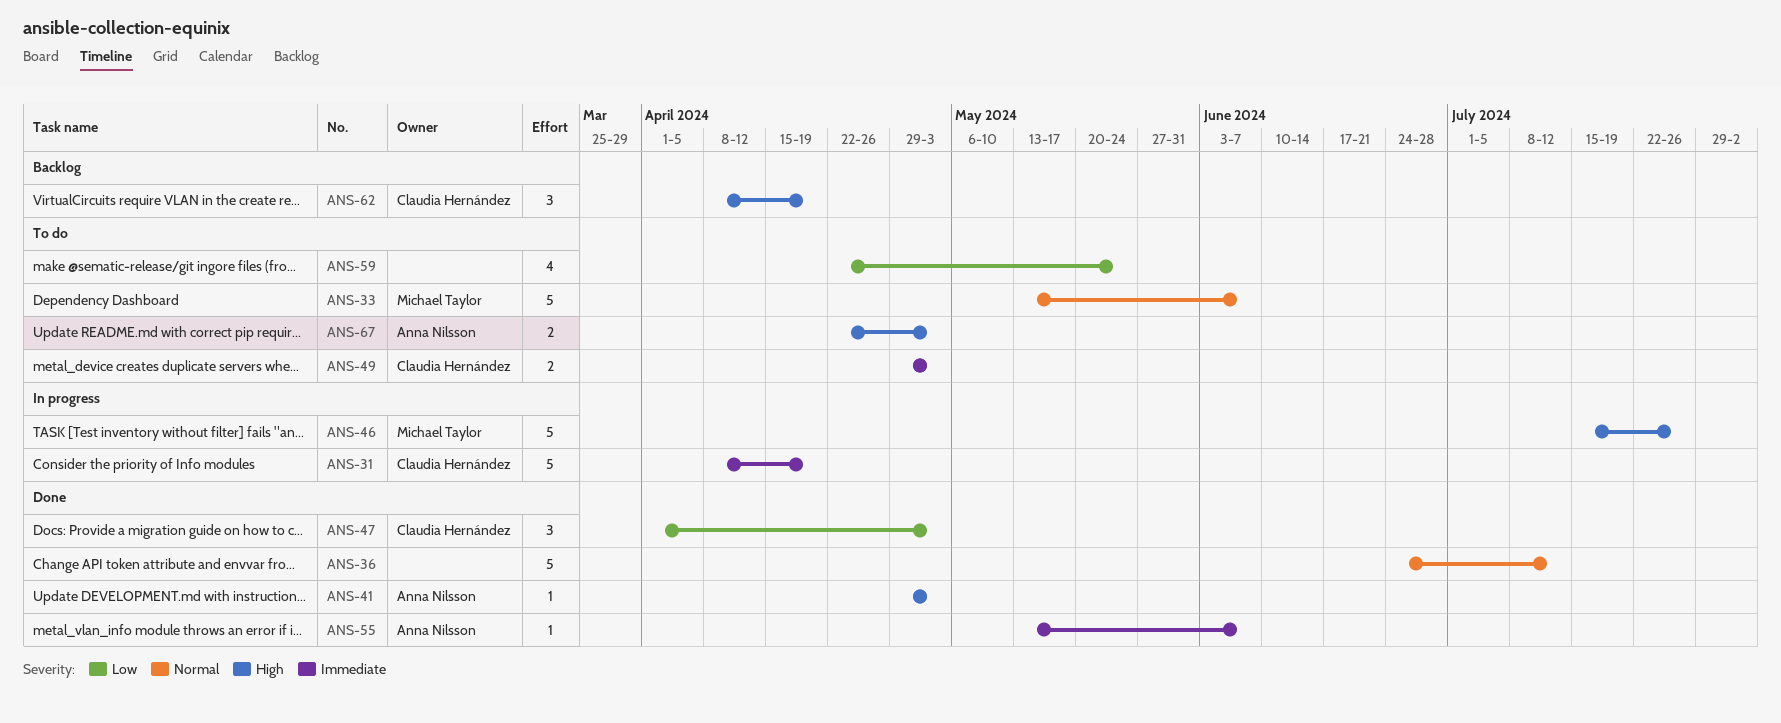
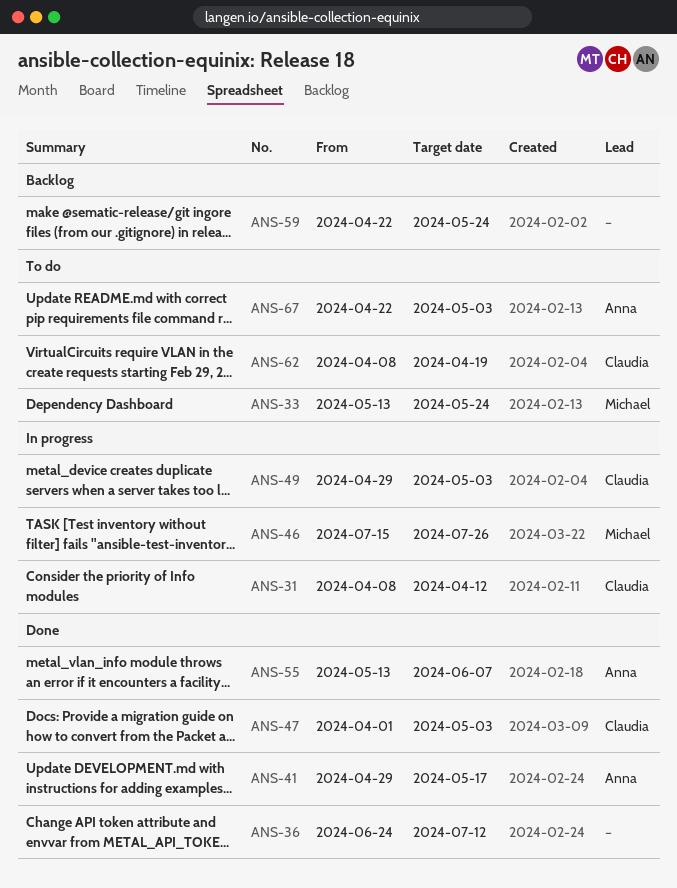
ANS-31, due: Apr 19 -> Apr 12
ANS-33, due: Jun 7 -> May 24
ANS-41, due: May 3 -> May 17
ANS-49, status: To do -> In progress
ANS-59, status: To do -> Backlog
ANS-62, status: Backlog -> To do

